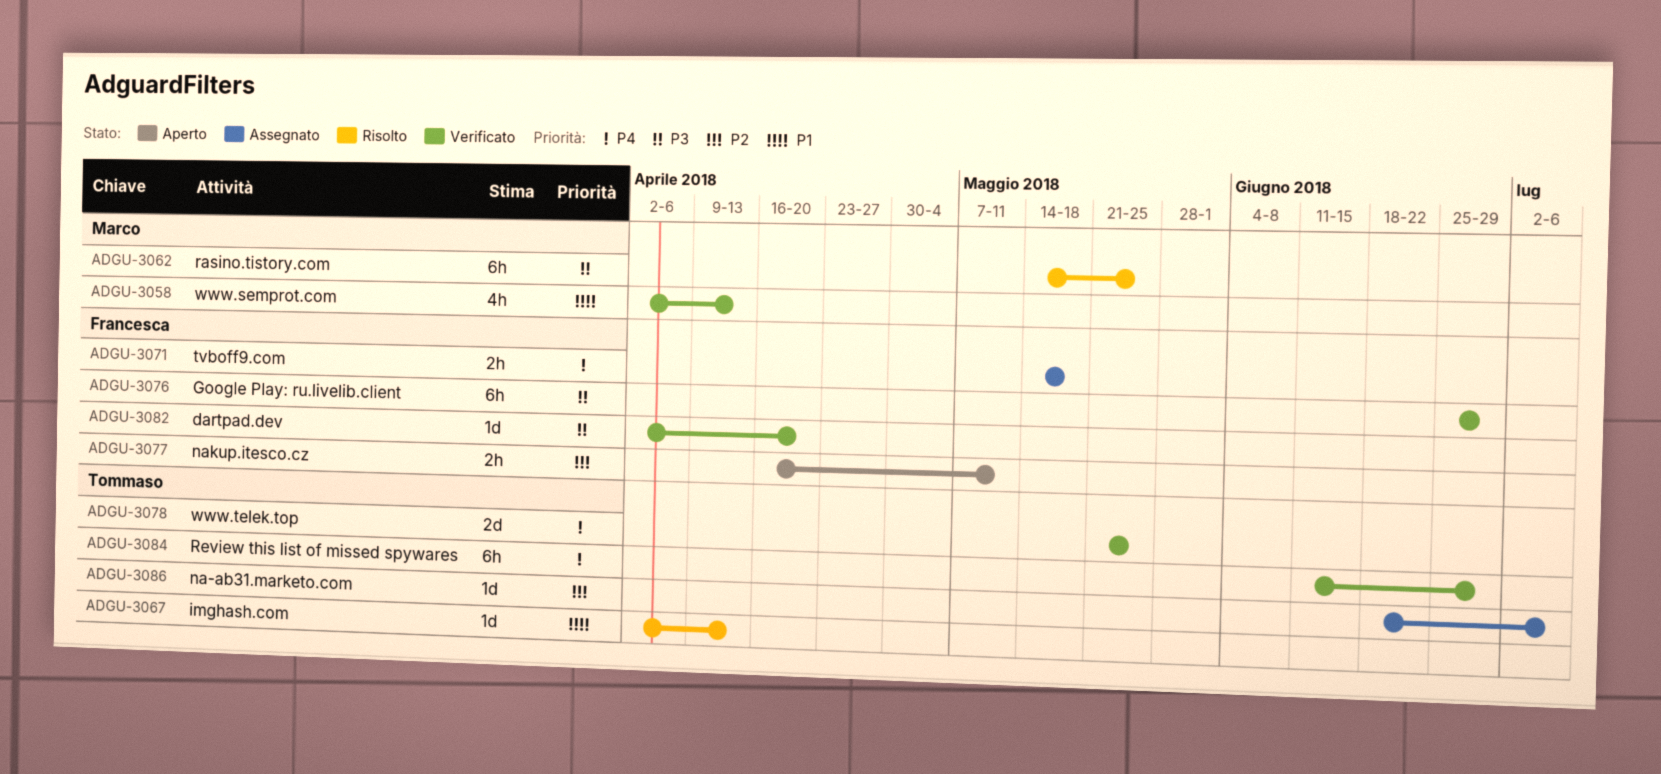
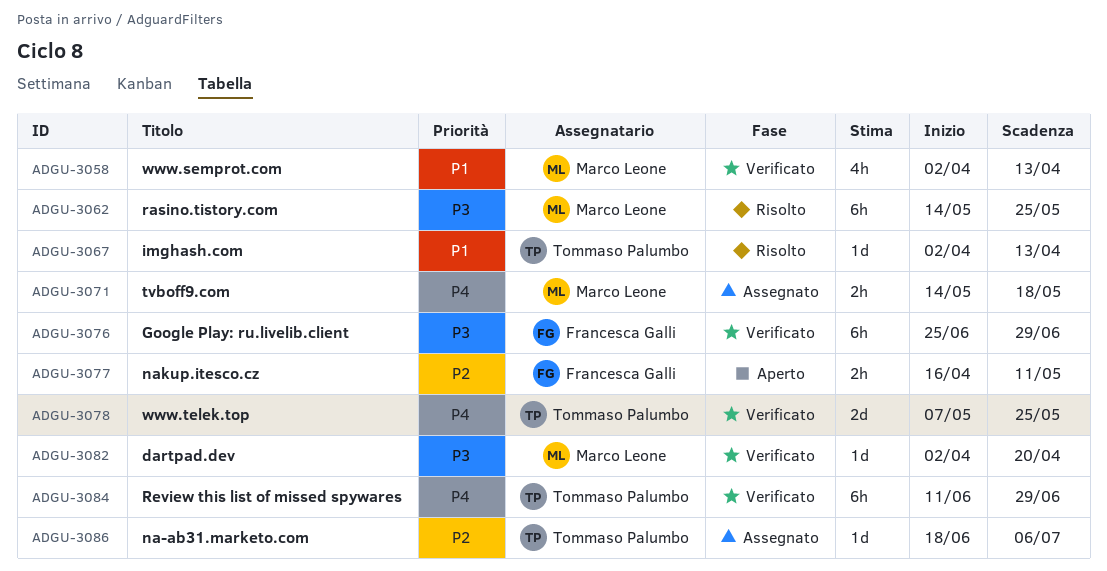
ADGU-3071, owner: Francesca Galli -> Marco Leone
ADGU-3078, start: May 21 -> May 7
ADGU-3082, owner: Francesca Galli -> Marco Leone

